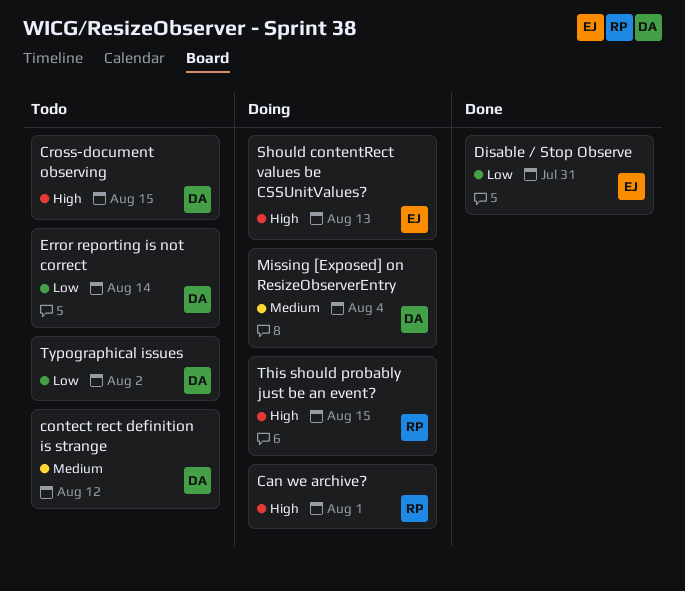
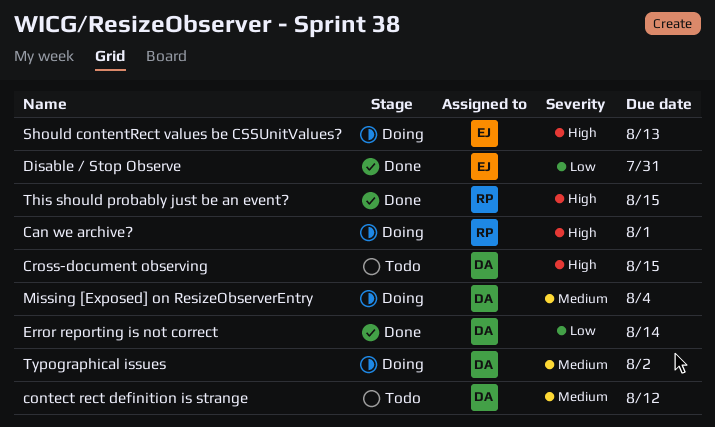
Error reporting is not correct, status: Todo -> Done
This should probably just be an event?, status: Doing -> Done
Typographical issues, status: Todo -> Doing
Typographical issues, priority: Low -> Medium

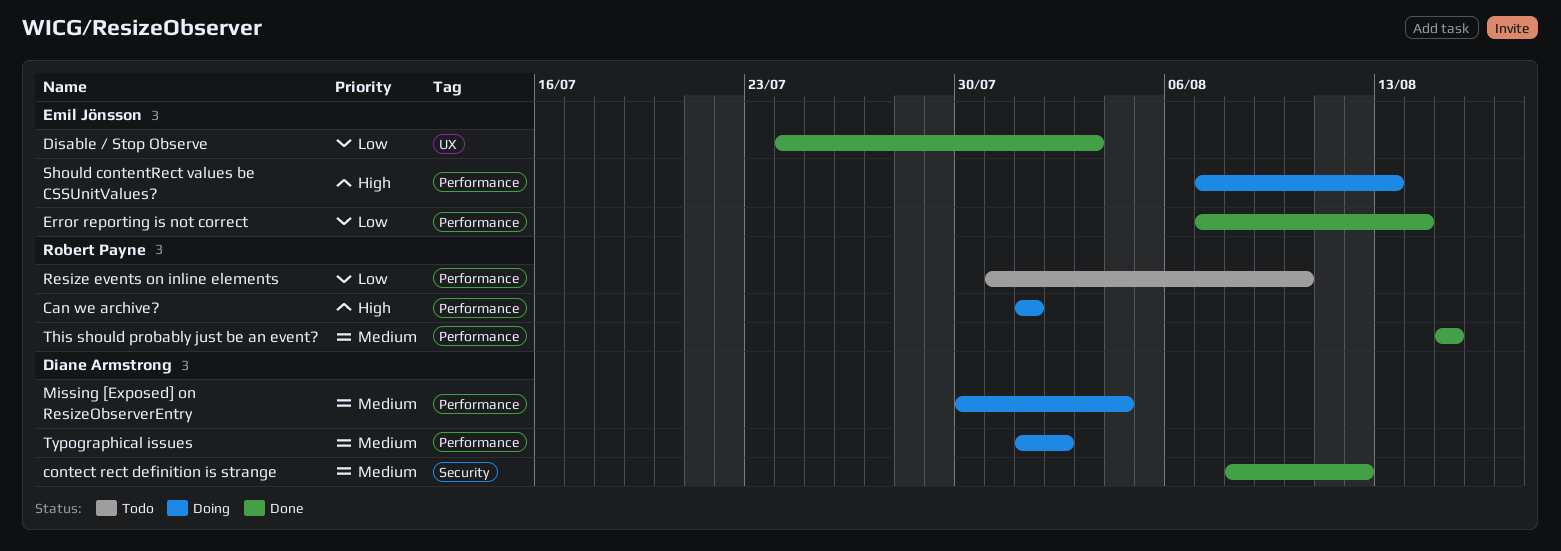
contect rect definition is strange, status: Todo -> Done
Cross-document observing: present -> none
Disable / Stop Observe, due: Jul 31 -> Aug 3
Error reporting is not correct, owner: Diane Armstrong -> Emil Jönsson
Resize events on inline elements: none -> present
This should probably just be an event?, priority: High -> Medium

